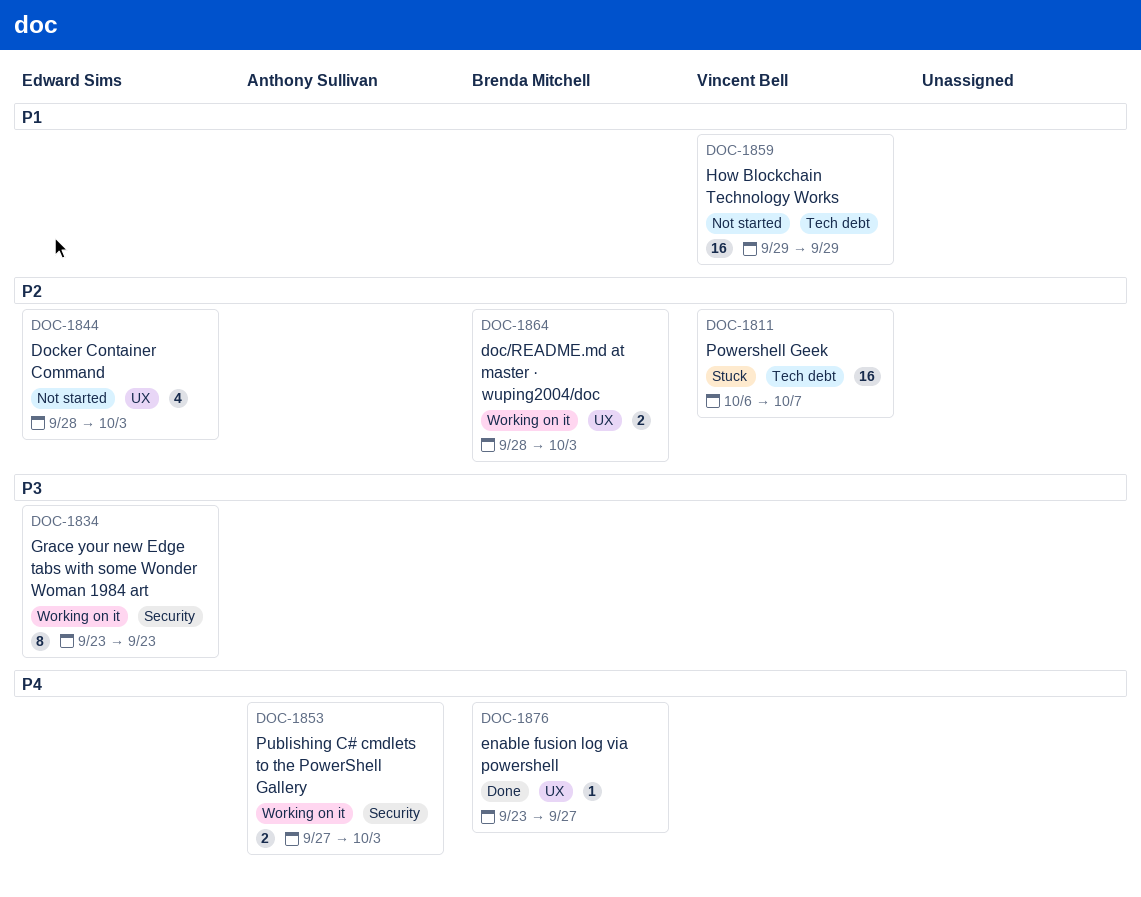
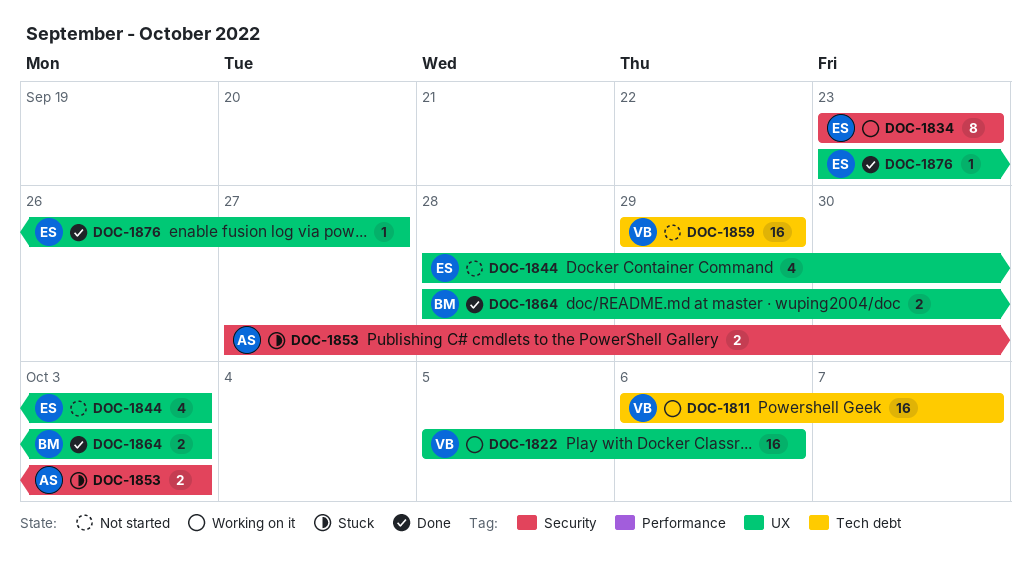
DOC-1811, status: Stuck -> Working on it
DOC-1822: none -> present
DOC-1853, status: Working on it -> Stuck
DOC-1864, status: Working on it -> Done
DOC-1876, owner: Brenda Mitchell -> Edward Sims

